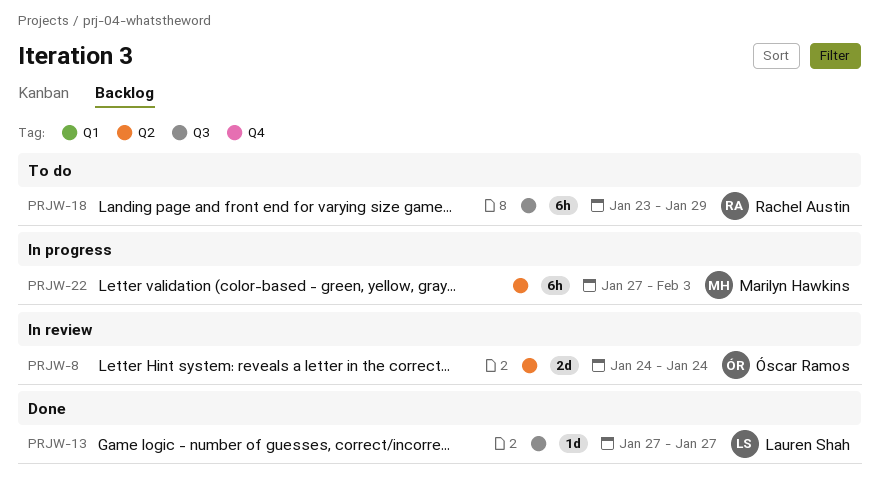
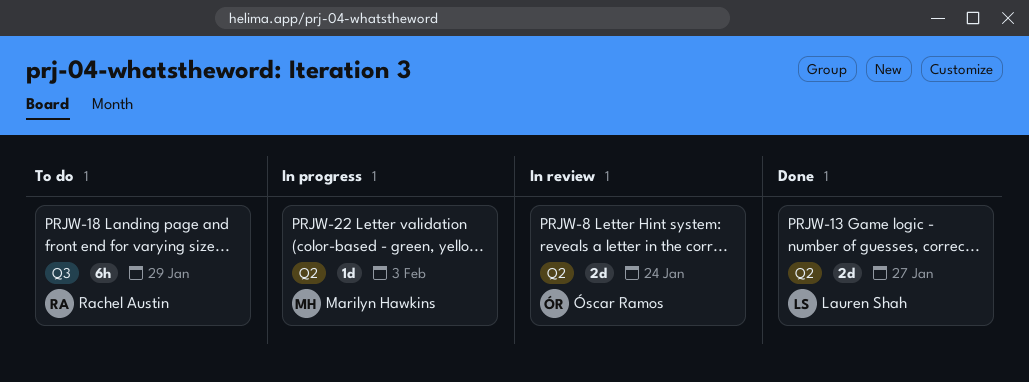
PRJW-13, label: Q3 -> Q2
PRJW-13, estimate: 1d -> 2d
PRJW-22, estimate: 6h -> 1d

